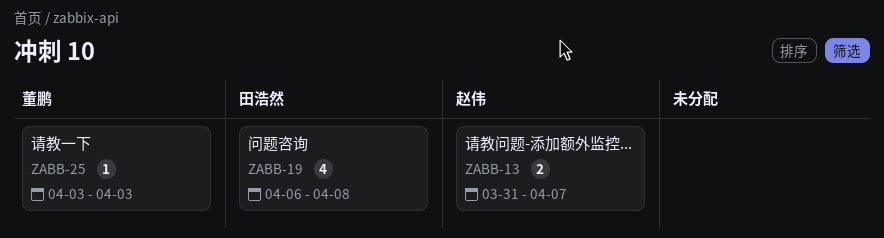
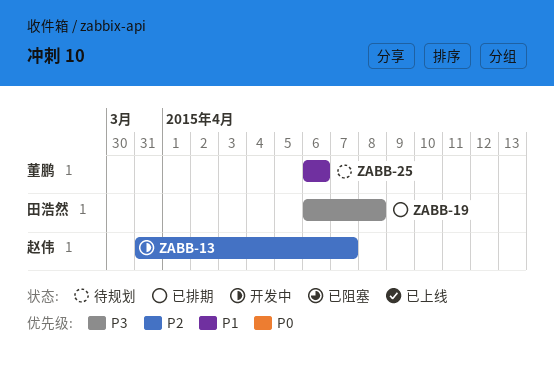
ZABB-25, start: Apr 3 -> Apr 6
ZABB-25, due: Apr 3 -> Apr 6

